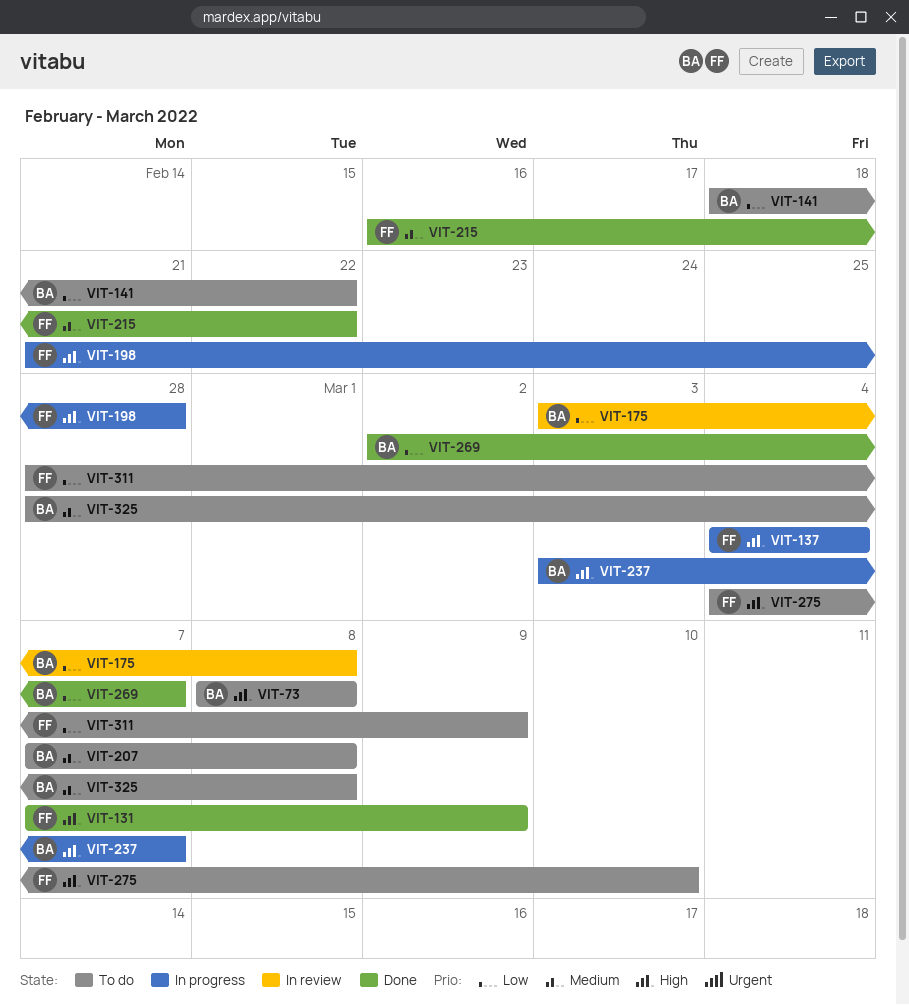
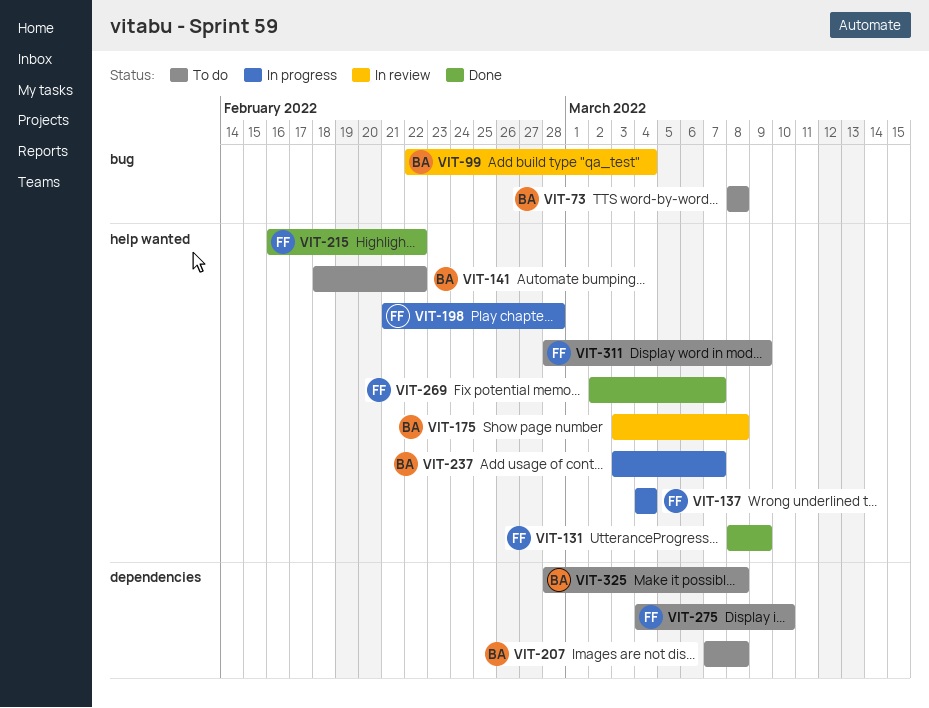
VIT-99: none -> present
VIT-131, start: Mar 7 -> Mar 8
VIT-269, owner: BA -> FF

